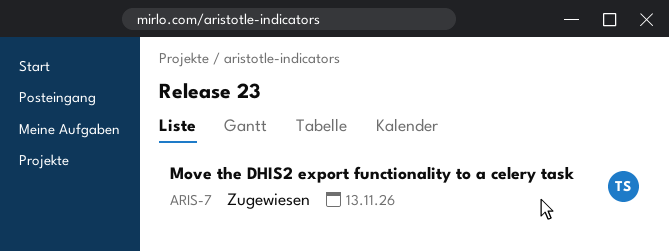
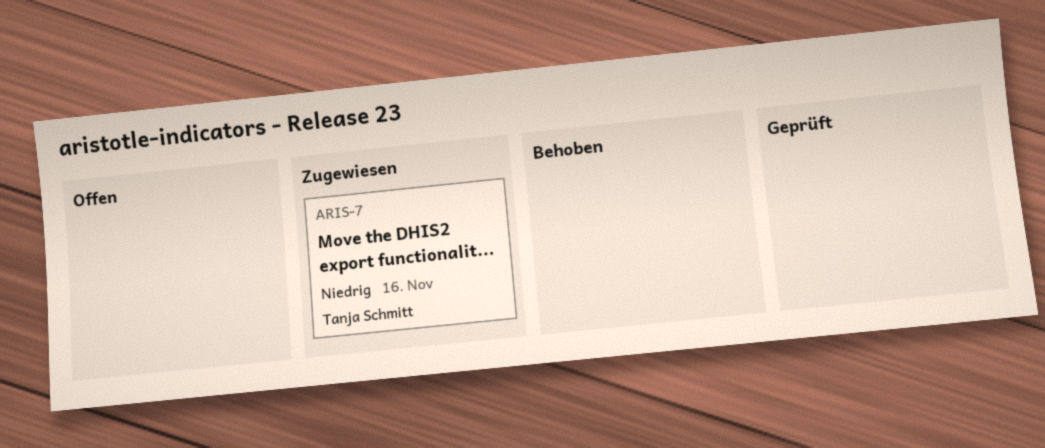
ARIS-7, due: Nov 13 -> Nov 16

